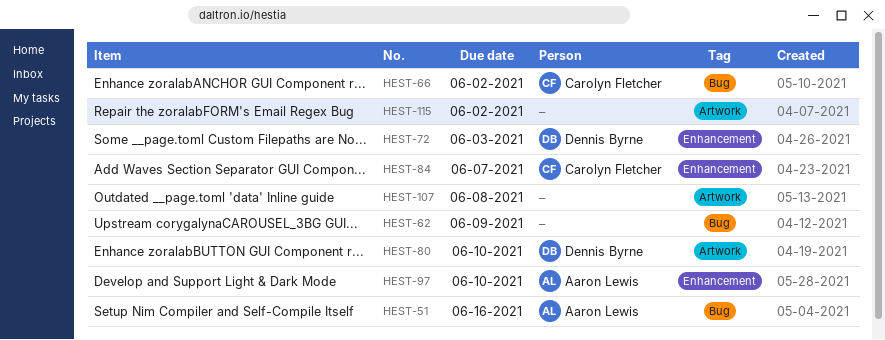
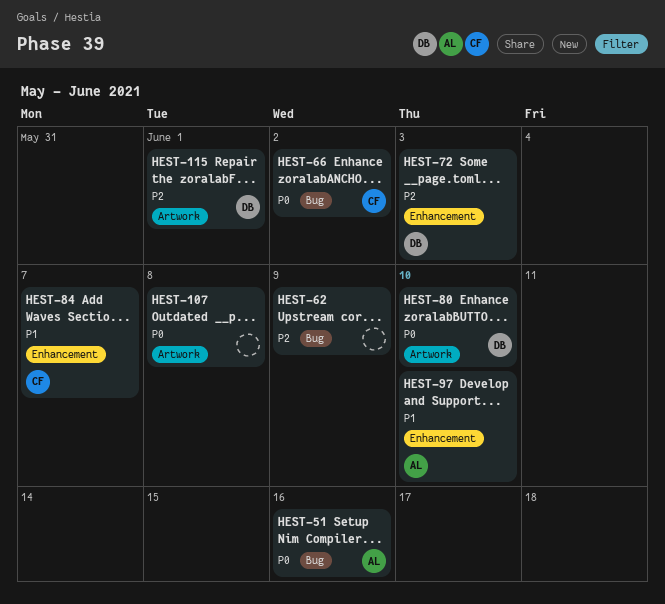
HEST-115, owner: none -> Dennis Byrne
HEST-115, due: Jun 2 -> Jun 1

